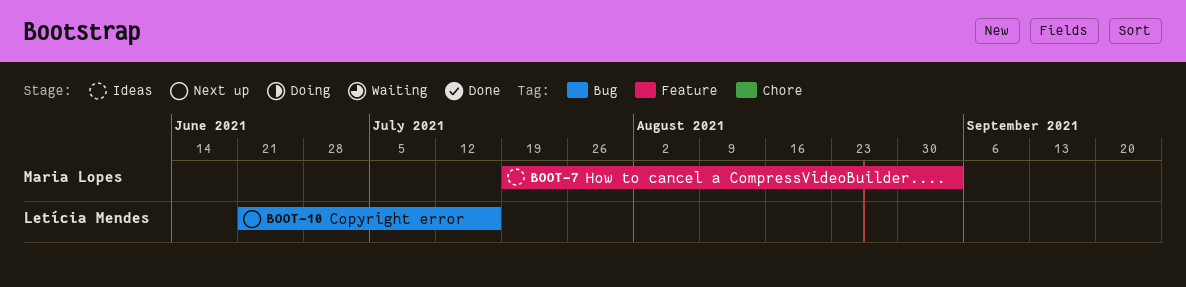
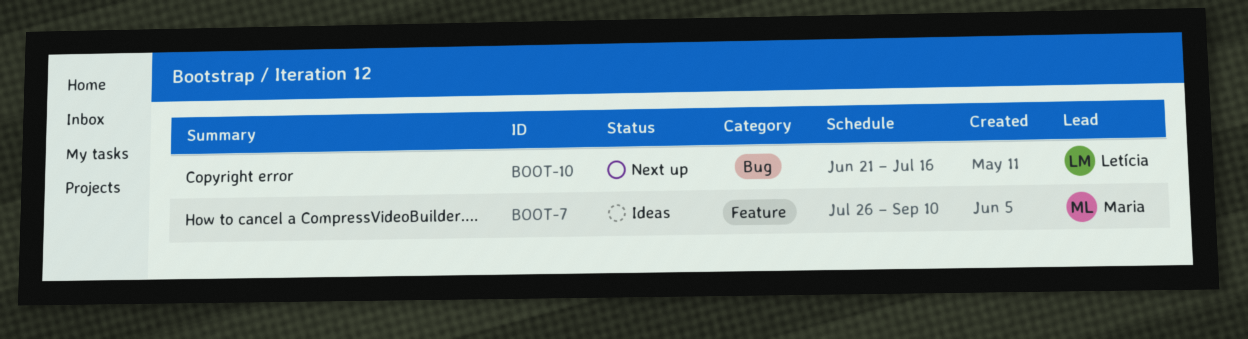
BOOT-7, start: Jul 19 -> Jul 26
BOOT-7, due: Sep 3 -> Sep 10

